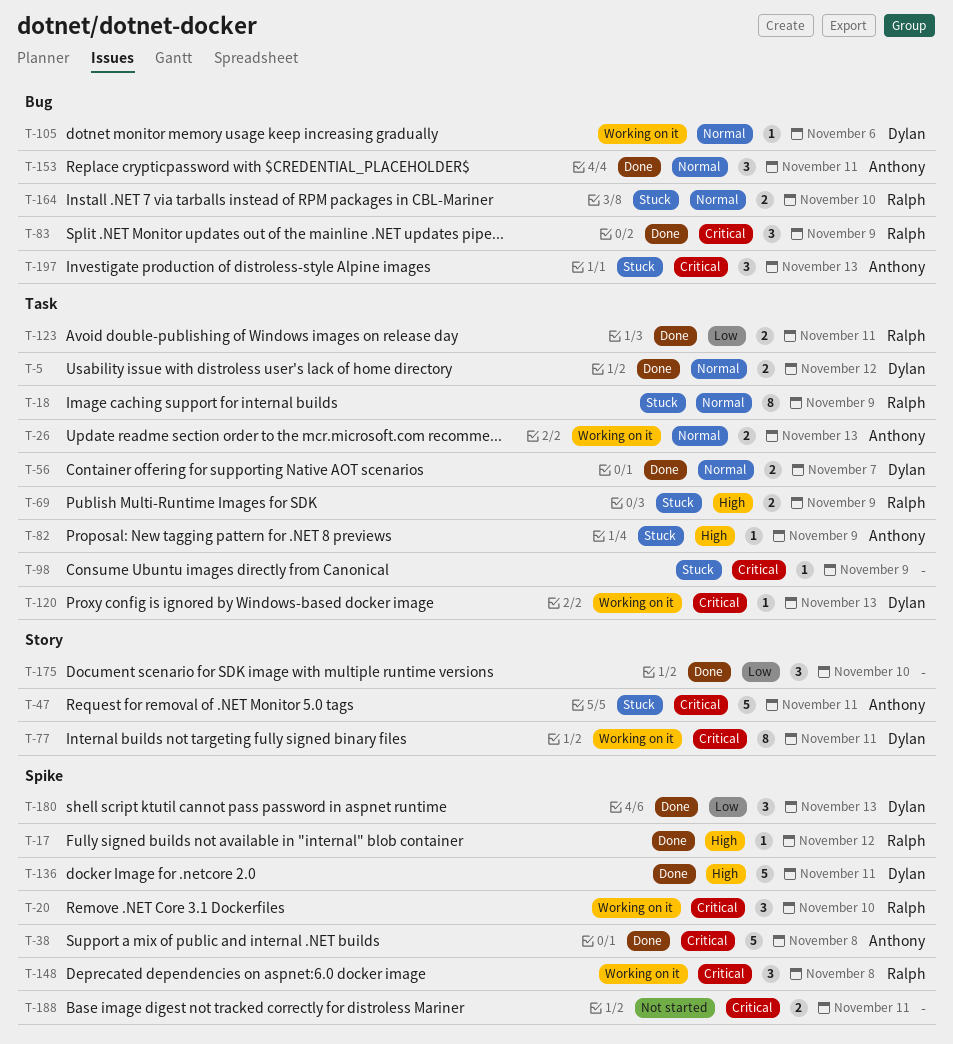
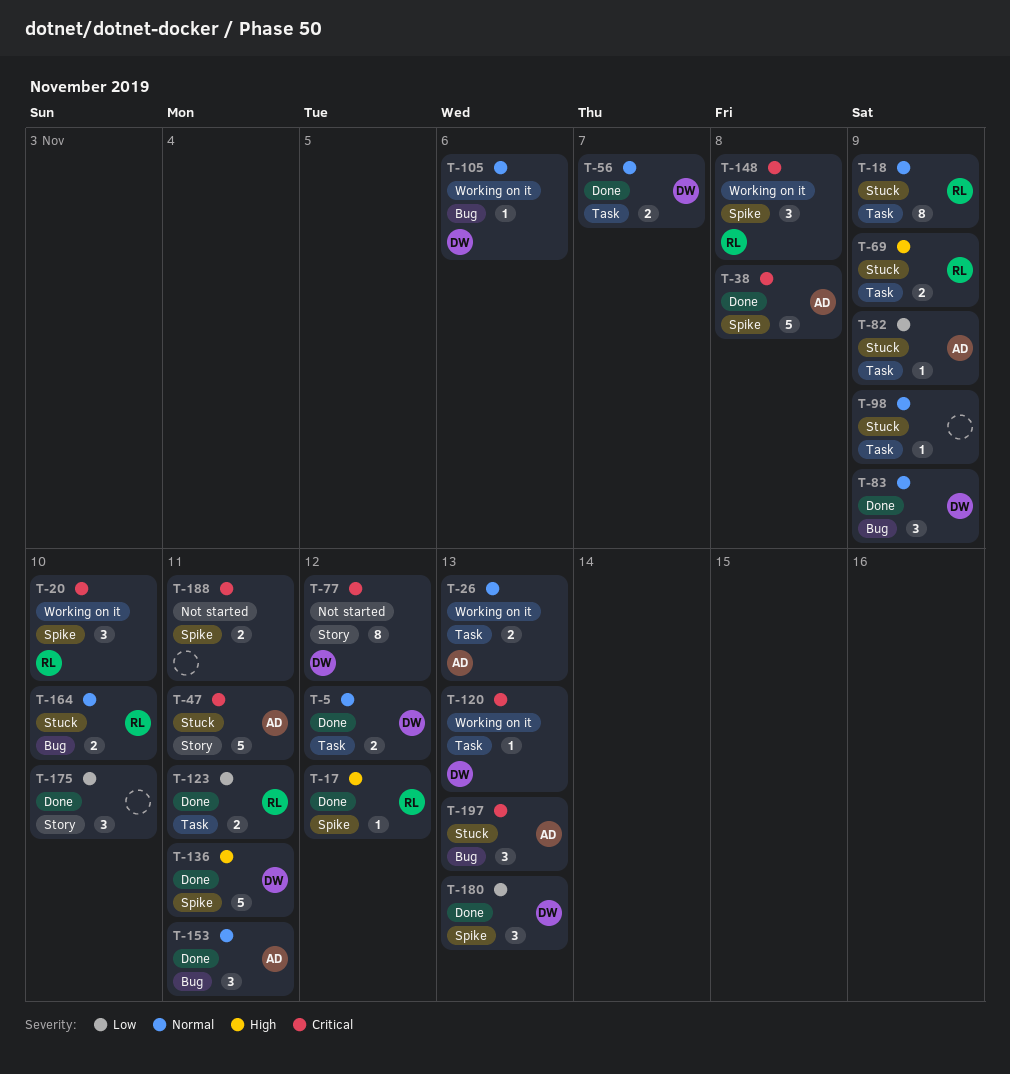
T-77, status: Working on it -> Not started
T-77, due: Nov 11 -> Nov 12
T-82, priority: High -> Low
T-83, owner: Ralph -> Dylan
T-83, priority: Critical -> Normal
T-98, priority: Critical -> Normal

